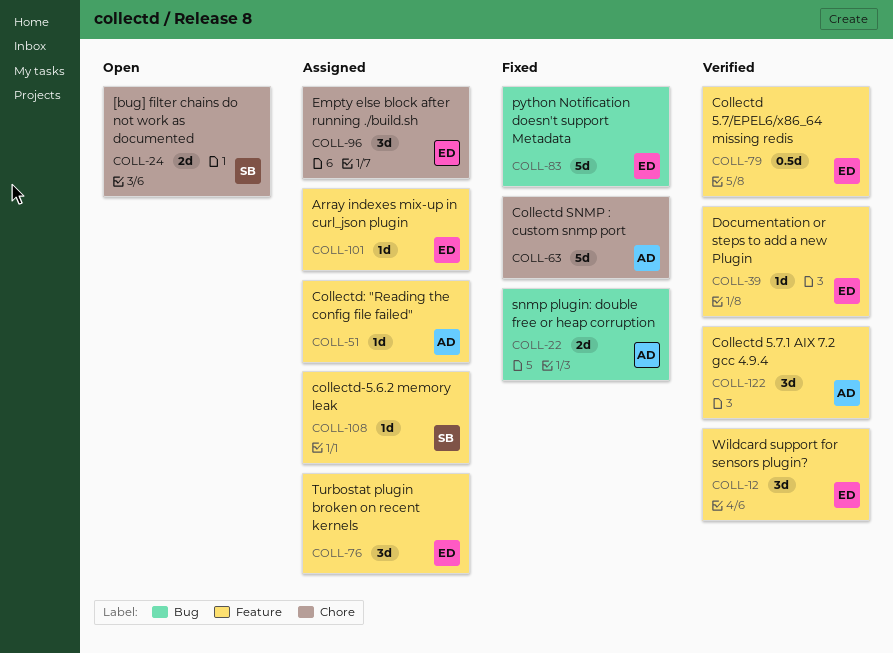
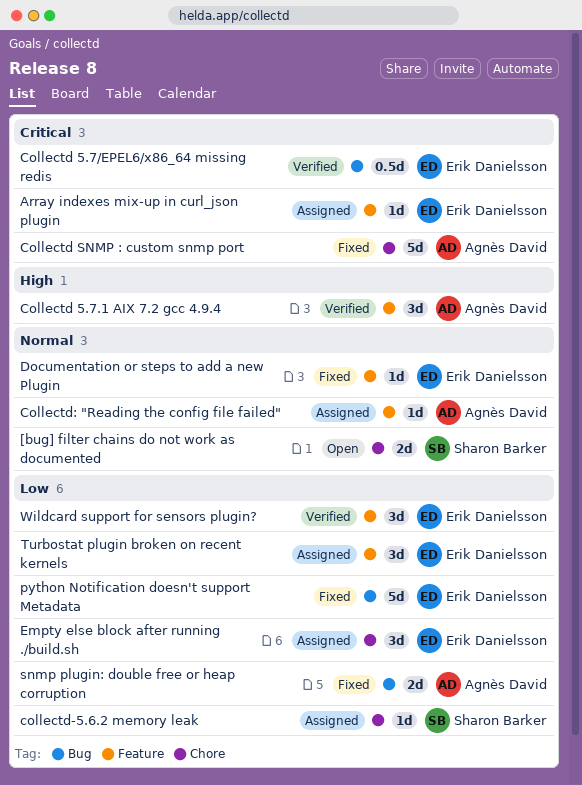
Collectd 5.7/EPEL6/x86_64 missing redis, label: Feature -> Bug
collectd-5.6.2 memory leak, label: Feature -> Chore
Documentation or steps to add a new Plugin, status: Verified -> Fixed

